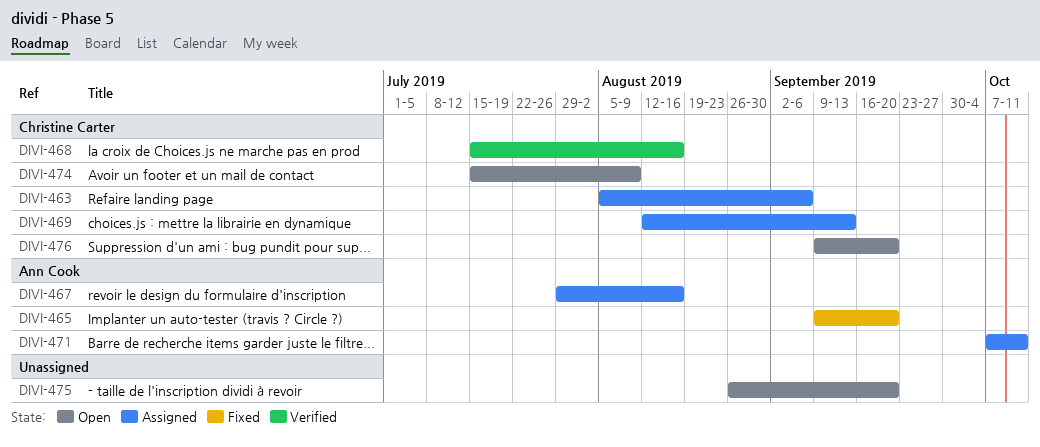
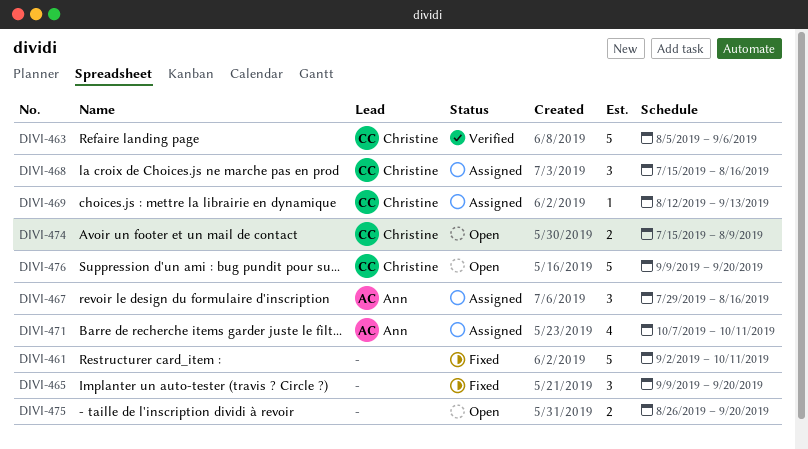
DIVI-461: none -> present
DIVI-463, status: Assigned -> Verified
DIVI-465, owner: Ann Cook -> none
DIVI-468, status: Verified -> Assigned

